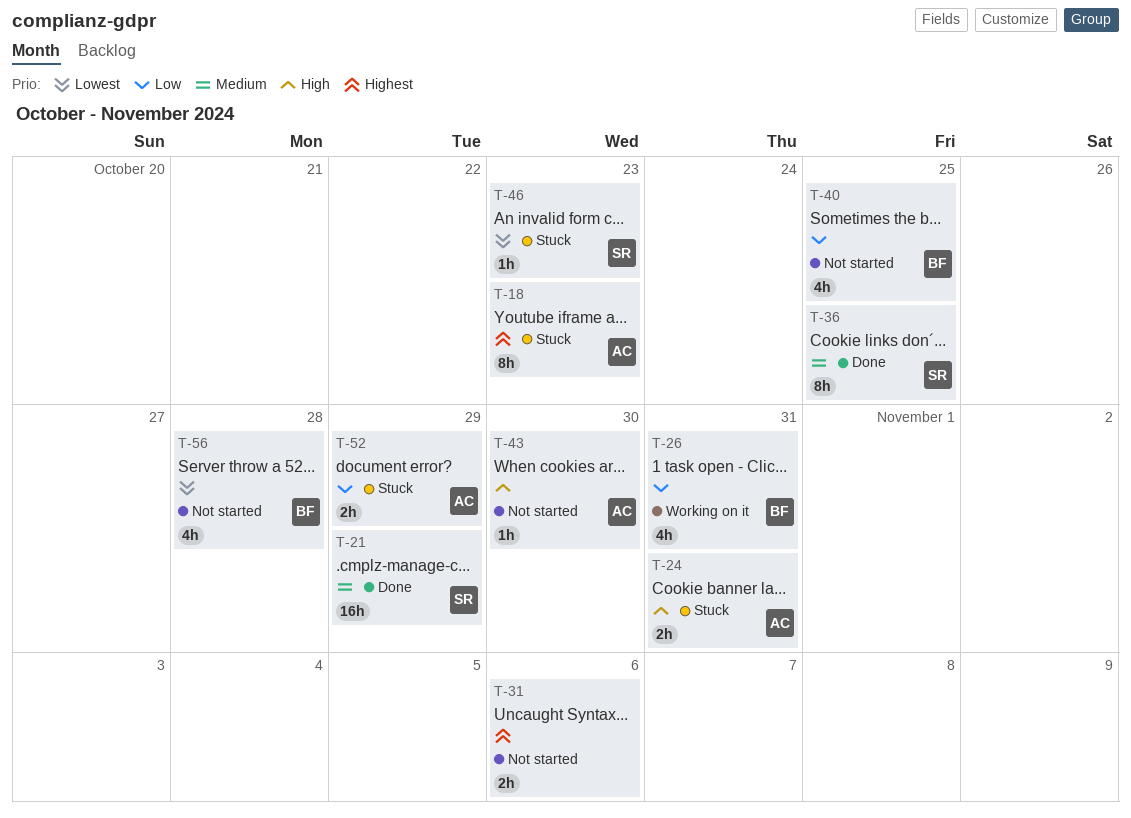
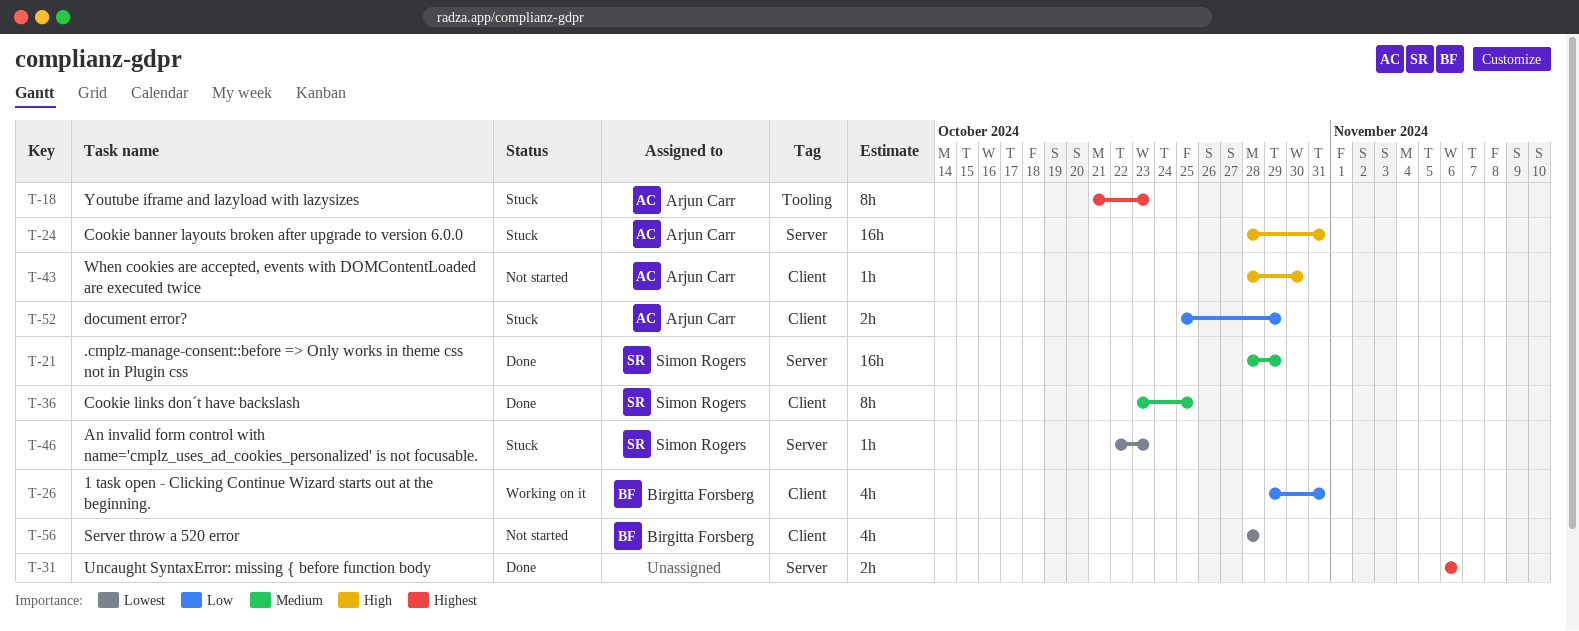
T-24, estimate: 2h -> 16h
T-31, status: Not started -> Done
T-40: present -> none

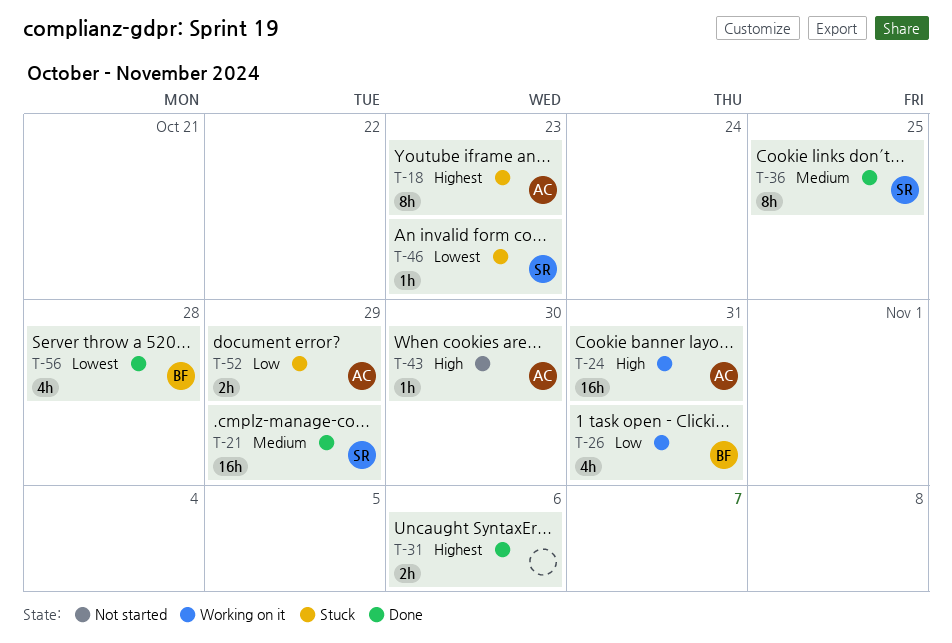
T-24, status: Stuck -> Working on it
T-56, status: Not started -> Done

